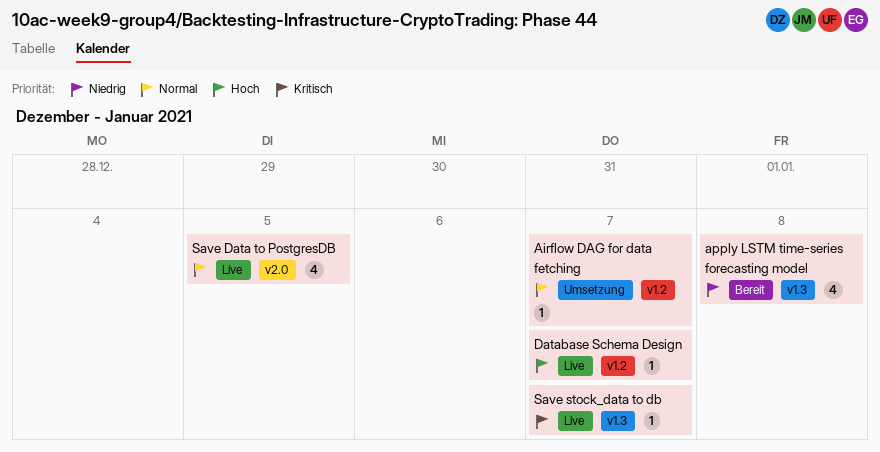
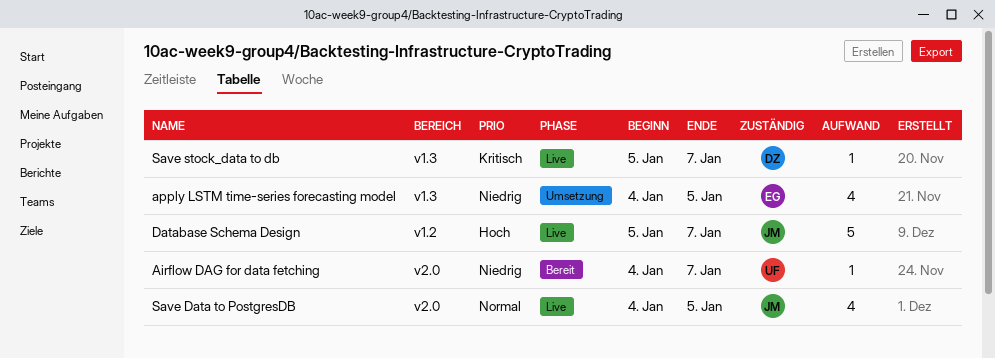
Airflow DAG for data fetching, status: Umsetzung -> Bereit
Airflow DAG for data fetching, priority: Normal -> Niedrig
Airflow DAG for data fetching, label: v1.2 -> v2.0
apply LSTM time-series forecasting model, status: Bereit -> Umsetzung
apply LSTM time-series forecasting model, due: Jan 8 -> Jan 5
Database Schema Design, estimate: 1 -> 5

